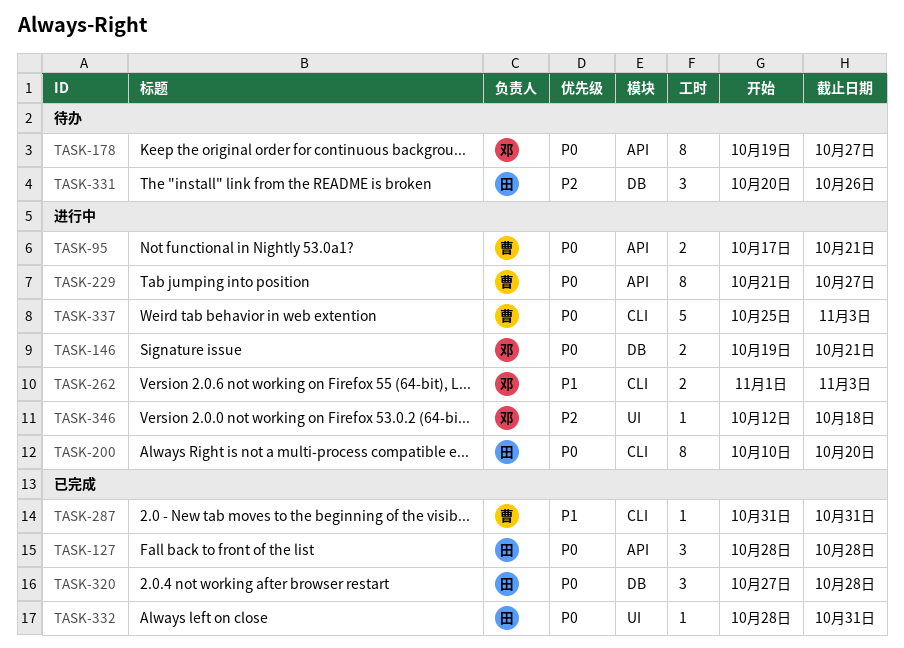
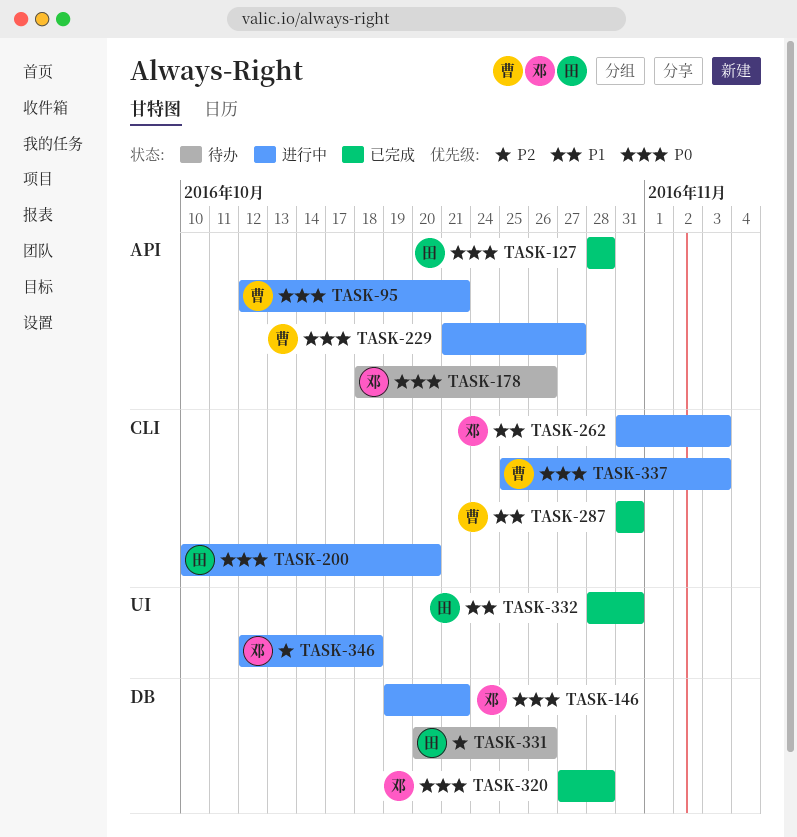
TASK-95, start: Oct 17 -> Oct 12
TASK-178, start: Oct 19 -> Oct 18
TASK-178, due: Oct 27 -> Oct 26
TASK-262, start: Nov 1 -> Oct 31
TASK-320, owner: 田 -> 邓
TASK-332, priority: P0 -> P1

